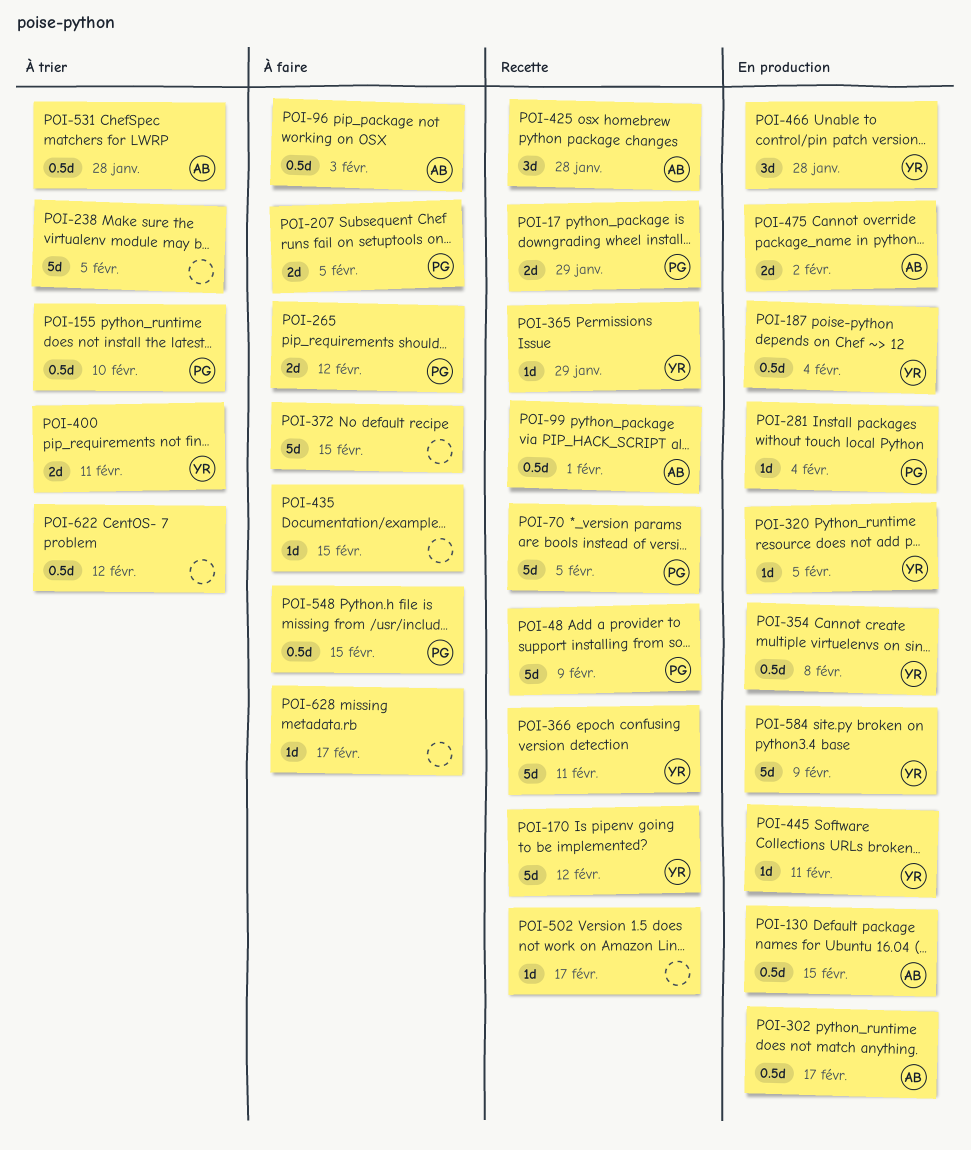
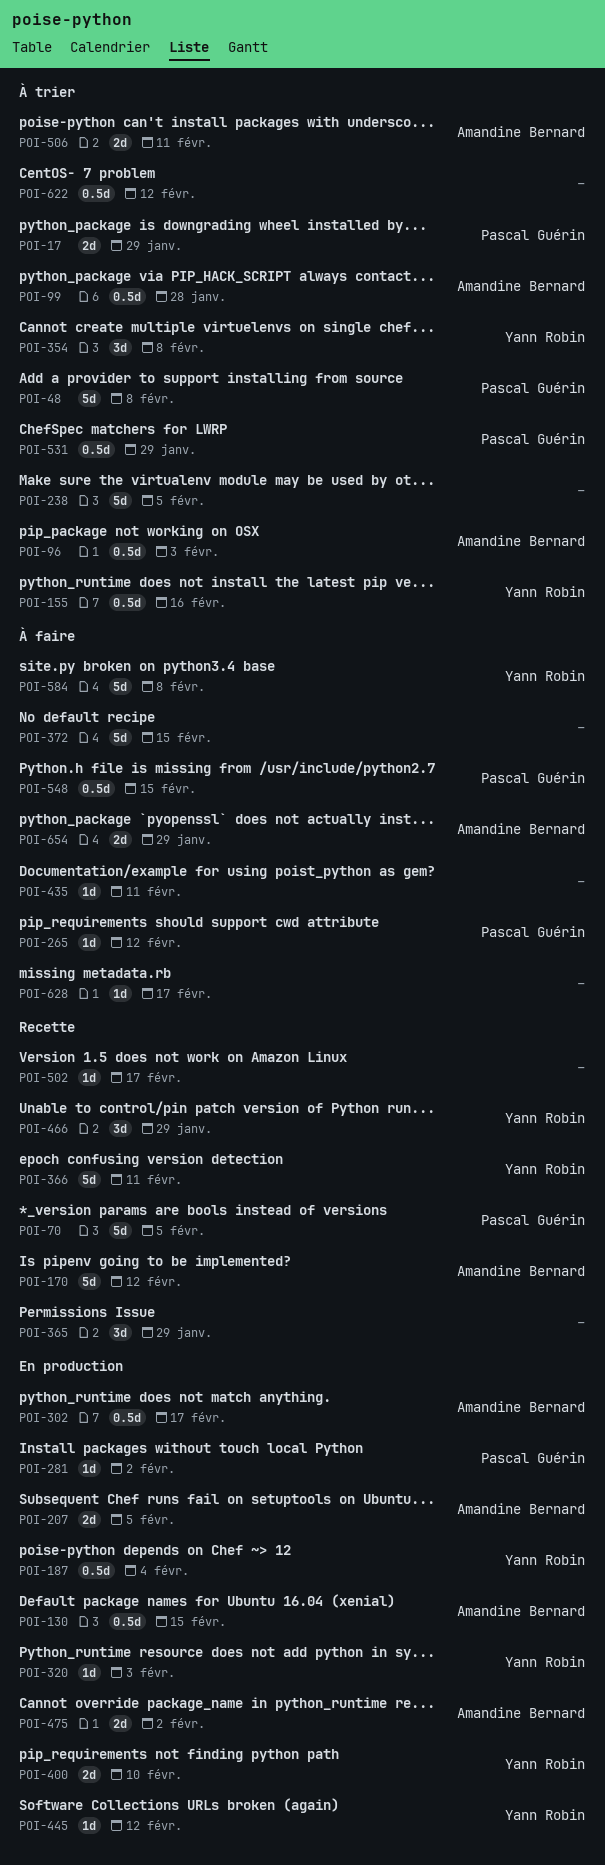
POI-17, status: Recette -> À trier
POI-48, status: Recette -> À trier
POI-48, due: Feb 9 -> Feb 8
POI-96, status: À faire -> À trier
POI-99, status: Recette -> À trier
POI-99, due: Feb 1 -> Jan 28
POI-155, owner: Pascal Guérin -> Yann Robin
POI-155, due: Feb 10 -> Feb 16
POI-170, owner: Yann Robin -> Amandine Bernard
POI-207, status: À faire -> En production
POI-207, owner: Pascal Guérin -> Amandine Bernard
POI-265, estimate: 2d -> 1d
POI-281, due: Feb 4 -> Feb 2
POI-320, due: Feb 5 -> Feb 3
POI-354, status: En production -> À trier
POI-354, estimate: 0.5d -> 3d
POI-365, owner: Yann Robin -> none
POI-365, estimate: 1d -> 3d
POI-400, status: À trier -> En production
POI-400, due: Feb 11 -> Feb 10
POI-425: present -> none
POI-435, due: Feb 15 -> Feb 11
POI-445, due: Feb 11 -> Feb 12
POI-466, status: En production -> Recette
POI-466, due: Jan 28 -> Jan 29
POI-506: none -> present
POI-531, owner: Amandine Bernard -> Pascal Guérin
POI-531, due: Jan 28 -> Jan 29
POI-584, status: En production -> À faire
POI-584, due: Feb 9 -> Feb 8
POI-654: none -> present

